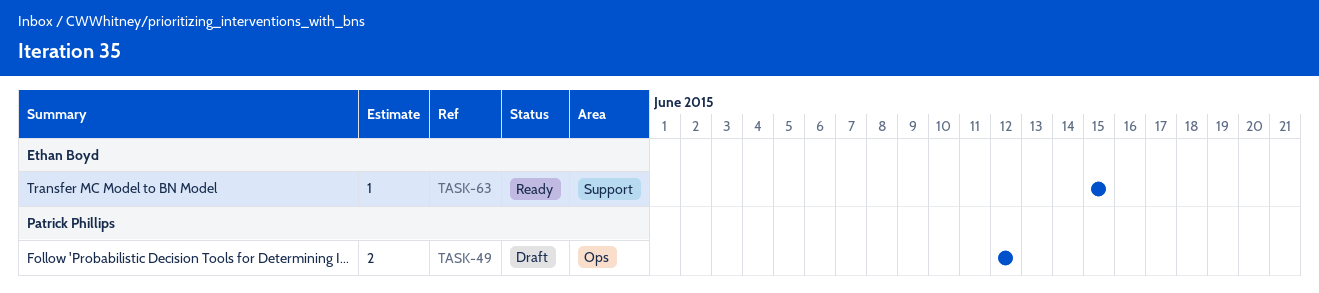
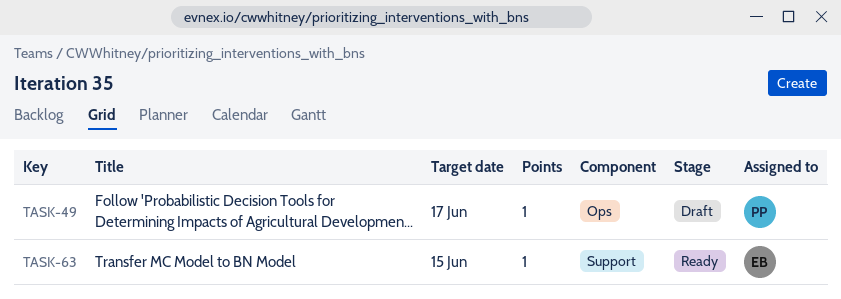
TASK-49, estimate: 2 -> 1
TASK-49, due: Jun 12 -> Jun 17

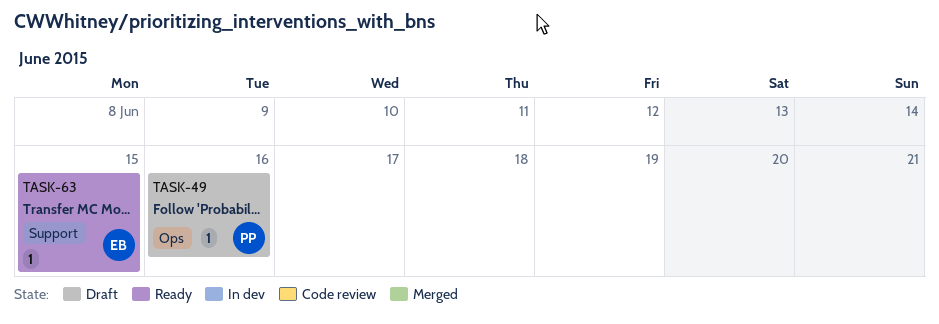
TASK-49, due: Jun 17 -> Jun 16

